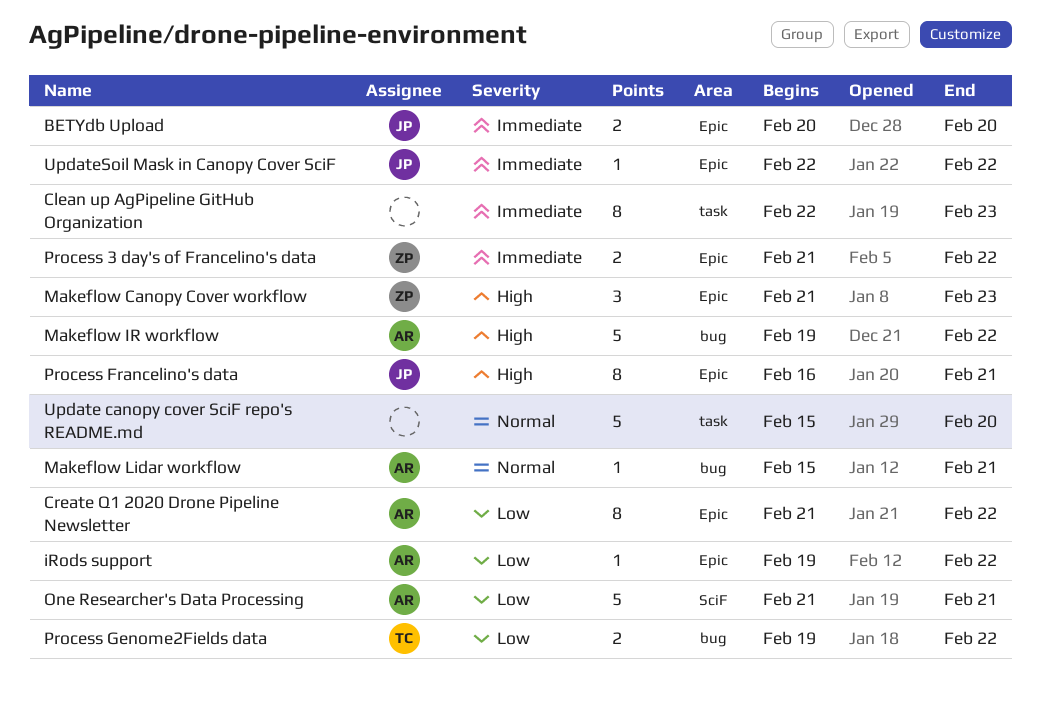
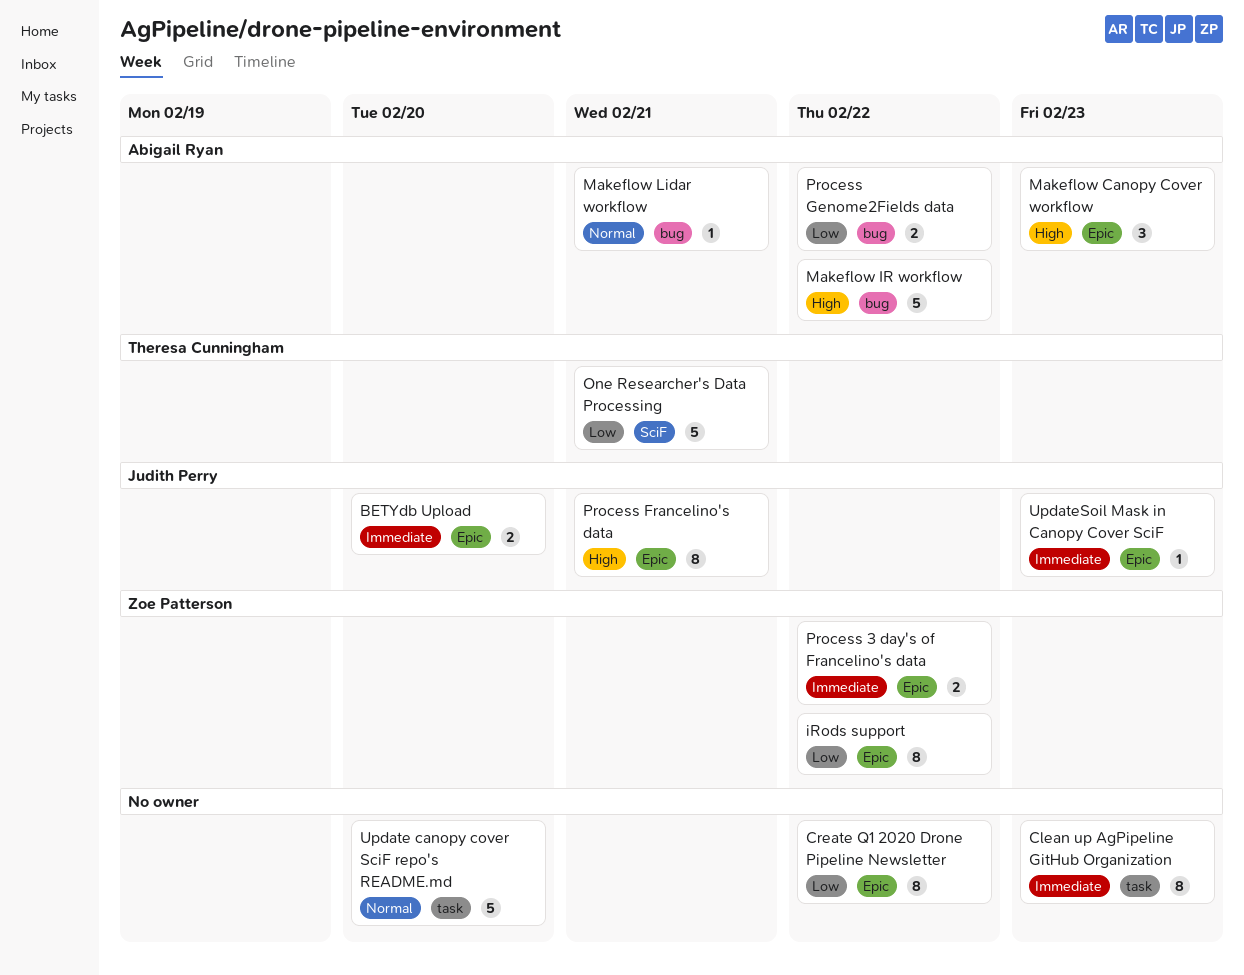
Create Q1 2020 Drone Pipeline Newsletter, owner: Abigail Ryan -> none
iRods support, owner: Abigail Ryan -> Zoe Patterson
iRods support, estimate: 1 -> 8
Makeflow Canopy Cover workflow, owner: Zoe Patterson -> Abigail Ryan
One Researcher's Data Processing, owner: Abigail Ryan -> Theresa Cunningham
Process Genome2Fields data, owner: Theresa Cunningham -> Abigail Ryan
UpdateSoil Mask in Canopy Cover SciF, due: Feb 22 -> Feb 23

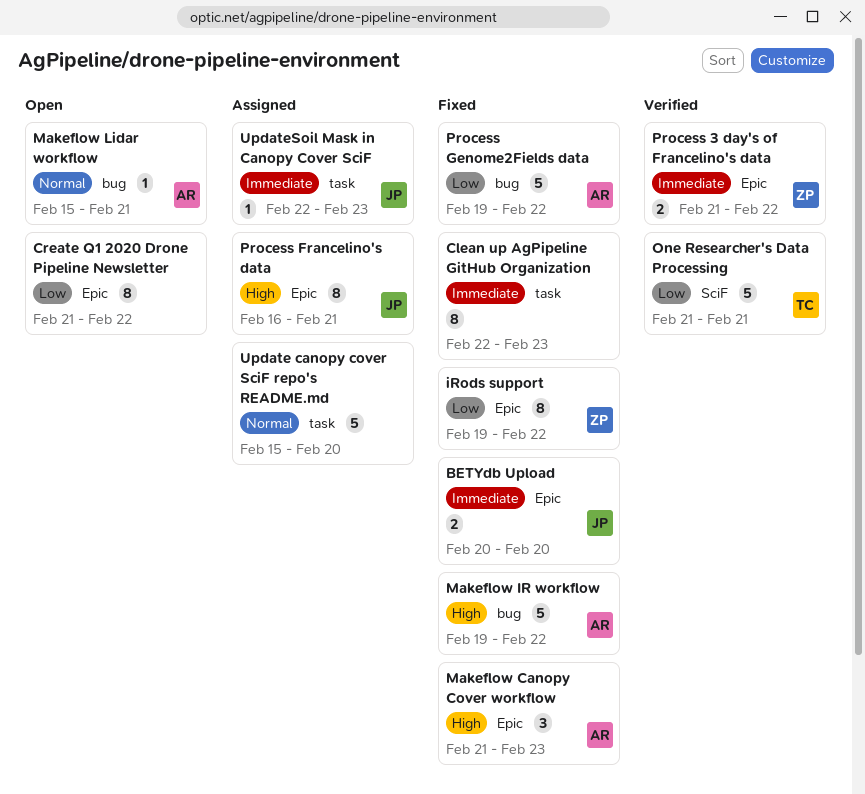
Process Genome2Fields data, estimate: 2 -> 5
UpdateSoil Mask in Canopy Cover SciF, label: Epic -> task

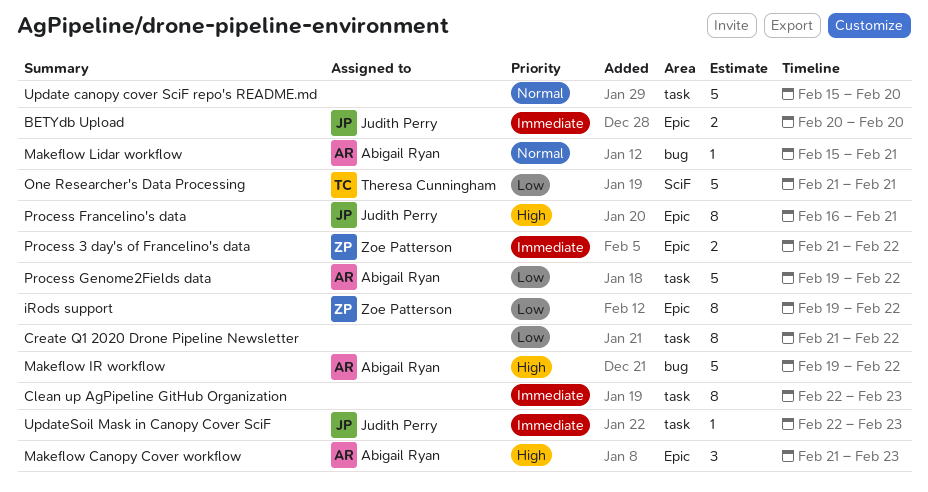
Create Q1 2020 Drone Pipeline Newsletter, label: Epic -> task
Process Genome2Fields data, label: bug -> task

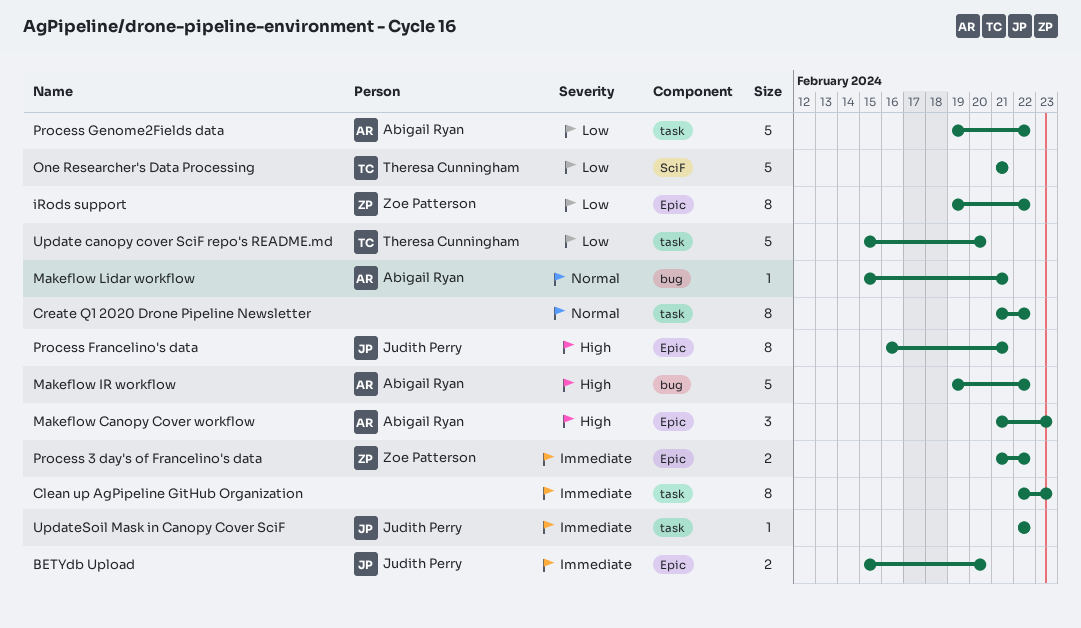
BETYdb Upload, start: Feb 20 -> Feb 15
Create Q1 2020 Drone Pipeline Newsletter, priority: Low -> Normal
Update canopy cover SciF repo's README.md, owner: none -> Theresa Cunningham
Update canopy cover SciF repo's README.md, priority: Normal -> Low
UpdateSoil Mask in Canopy Cover SciF, due: Feb 23 -> Feb 22

